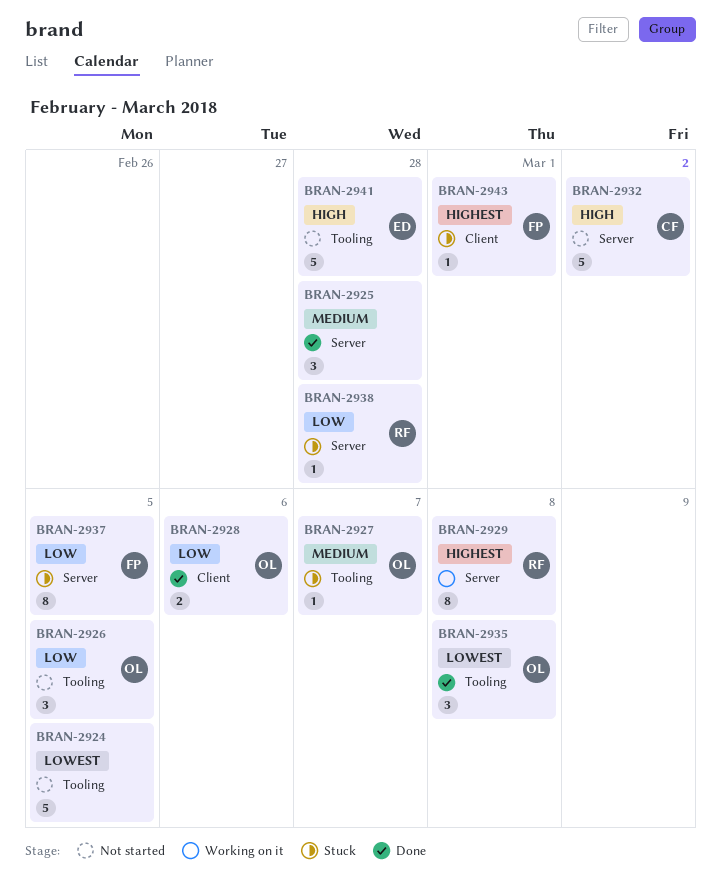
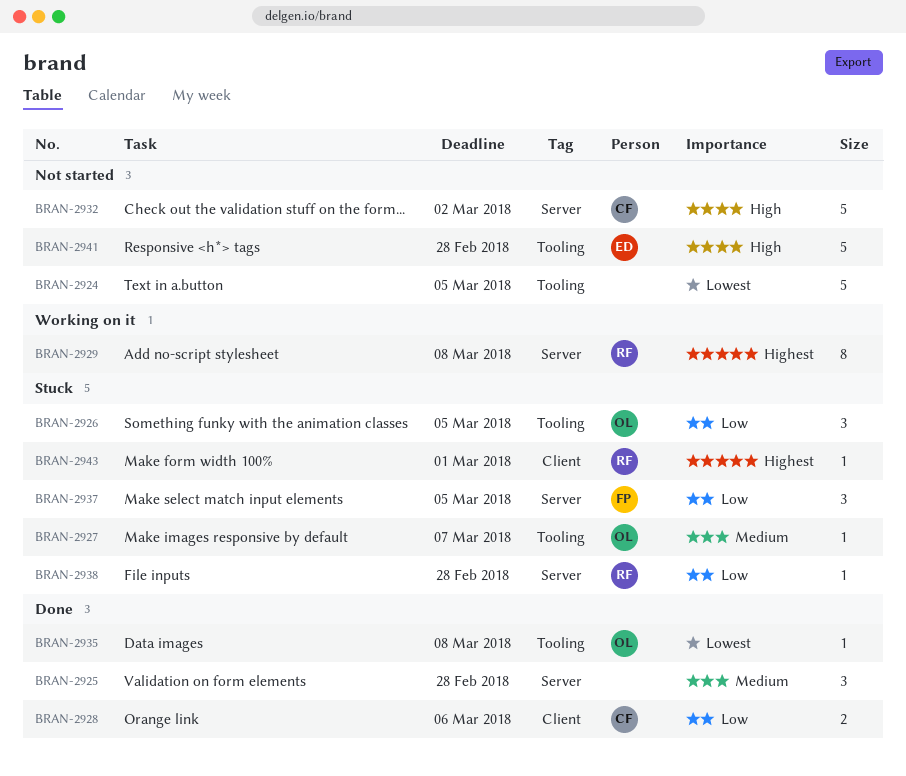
BRAN-2926, status: Not started -> Stuck
BRAN-2928, owner: OL -> CF
BRAN-2935, estimate: 3 -> 1
BRAN-2937, estimate: 8 -> 3
BRAN-2943, owner: FP -> RF

